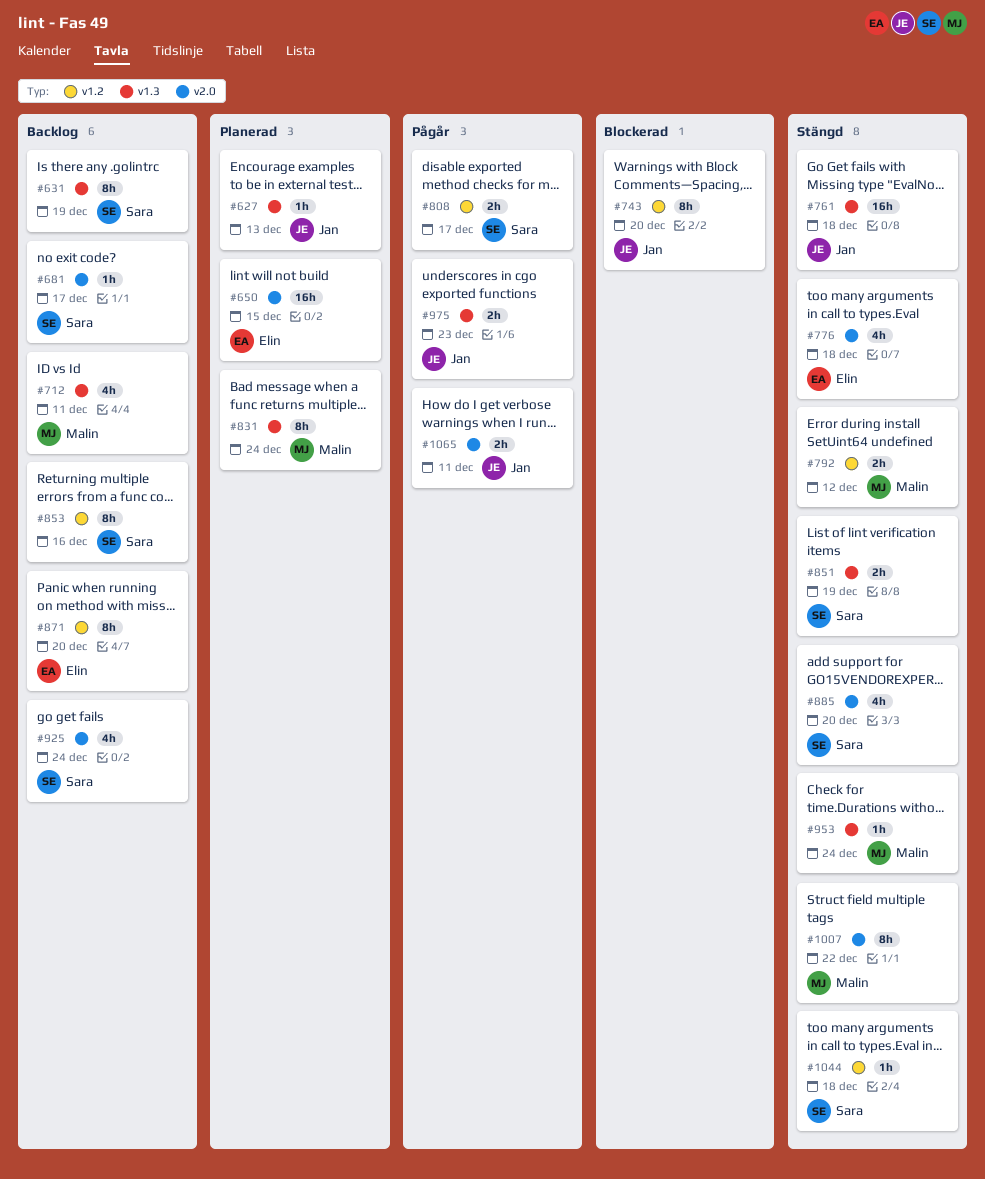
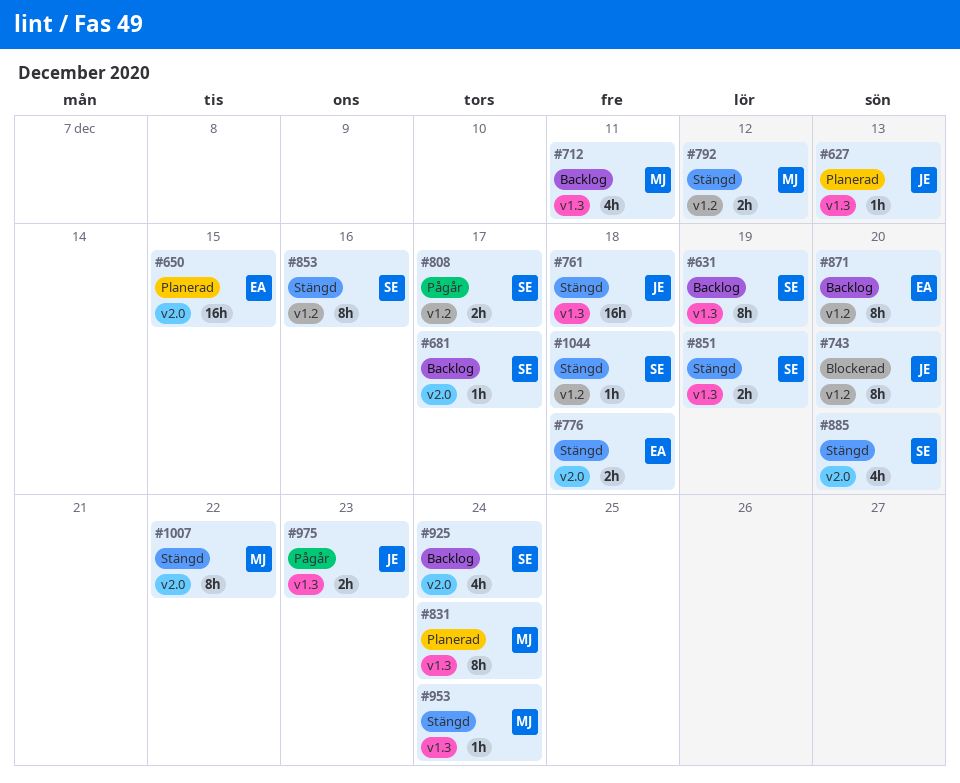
#776, estimate: 4h -> 2h
#853, status: Backlog -> Stängd
#1065: present -> none

